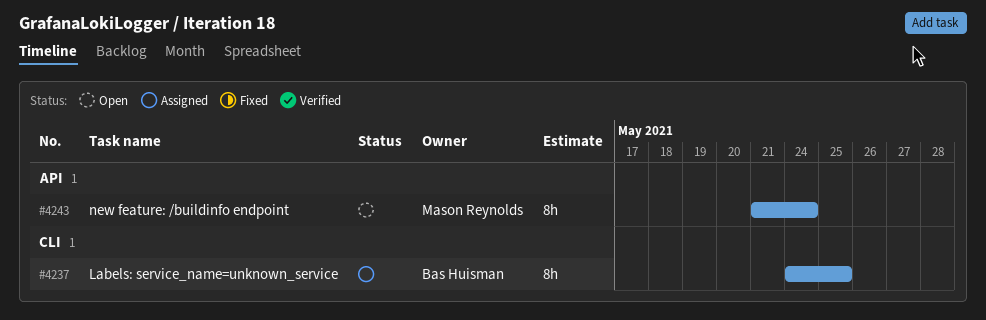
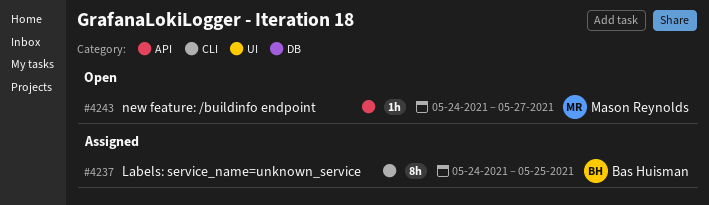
#4243, estimate: 8h -> 1h
#4243, start: May 21 -> May 24
#4243, due: May 24 -> May 27

